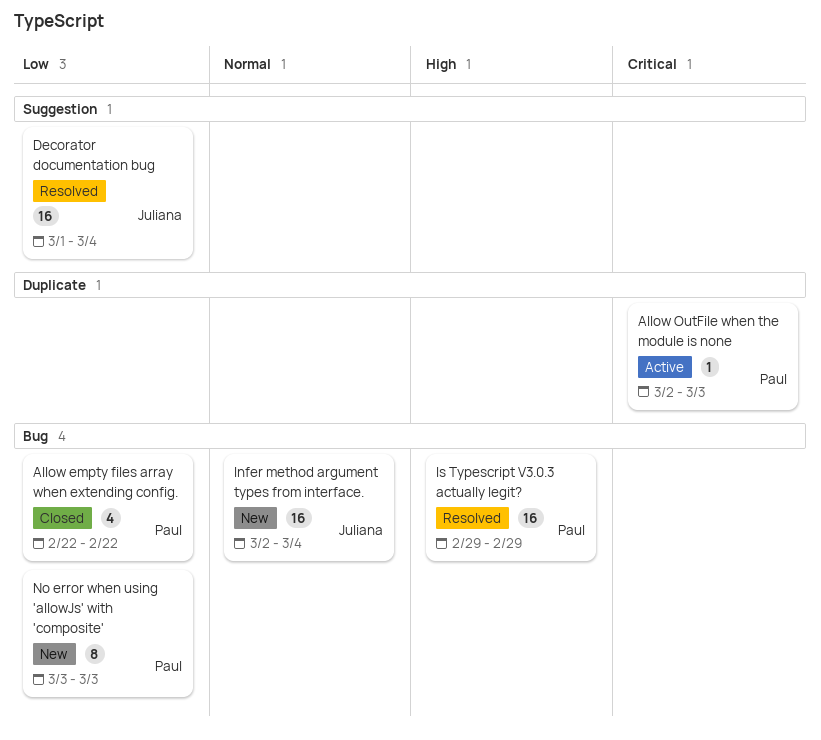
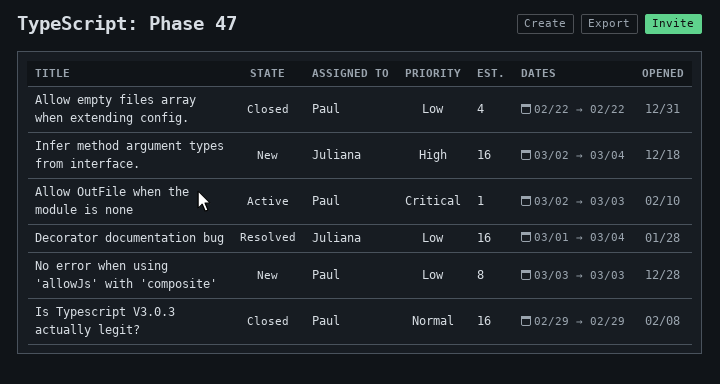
Infer method argument types from interface., priority: Normal -> High
Is Typescript V3.0.3 actually legit?, status: Resolved -> Closed
Is Typescript V3.0.3 actually legit?, priority: High -> Normal

